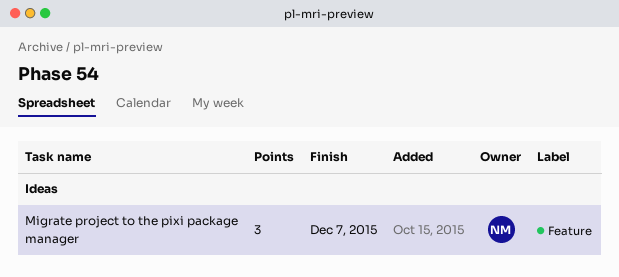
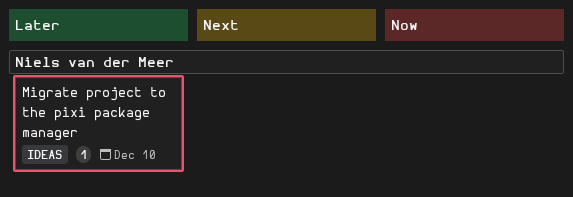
Migrate project to the pixi package manager, estimate: 3 -> 1
Migrate project to the pixi package manager, due: Dec 7 -> Dec 10

